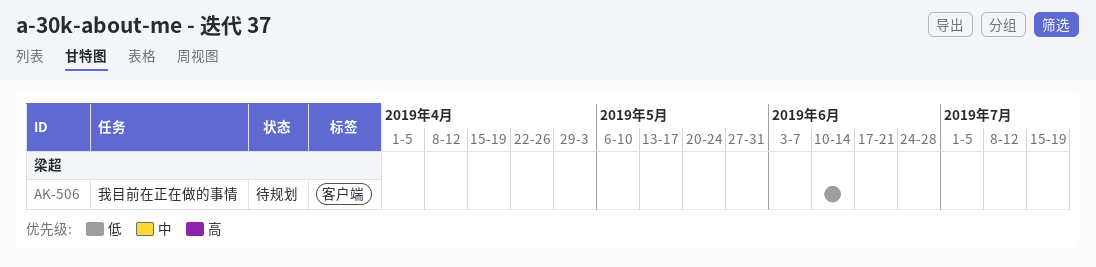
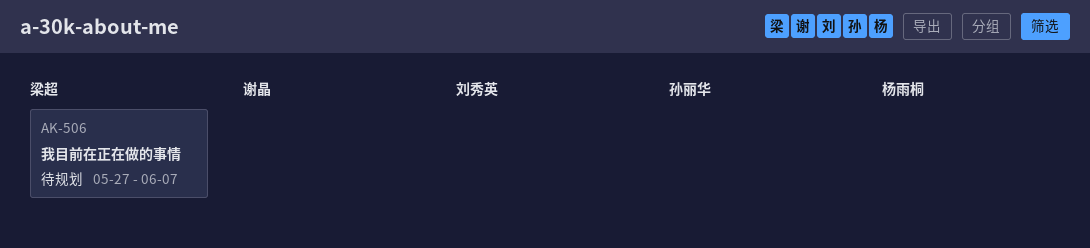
AK-506, start: Jun 10 -> May 27
AK-506, due: Jun 14 -> Jun 7

